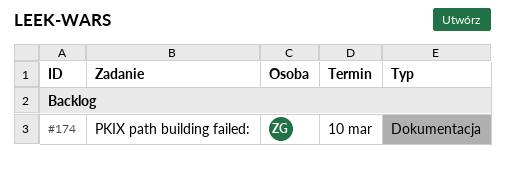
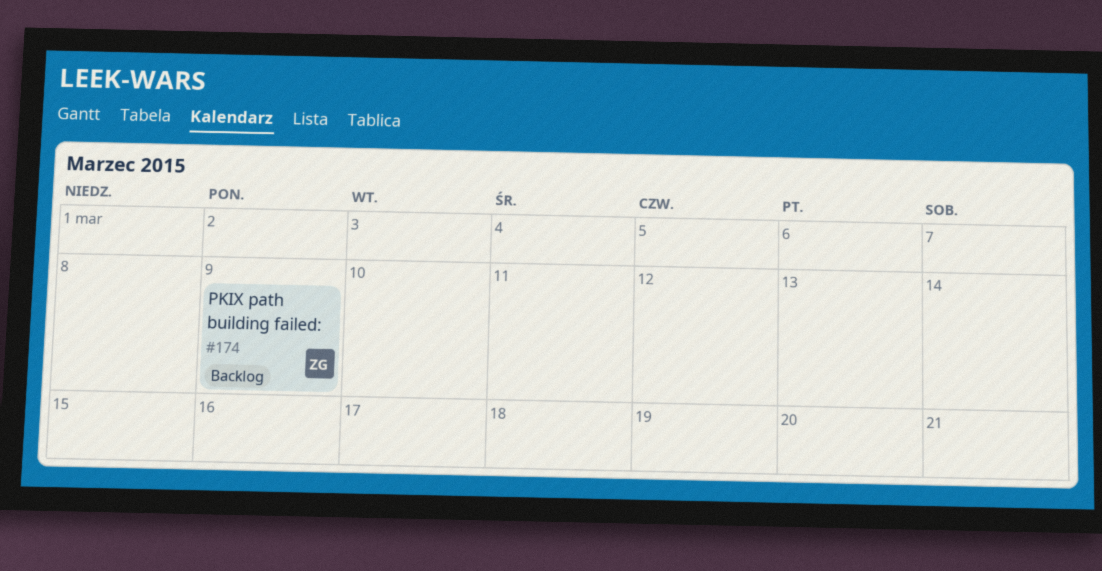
#174, due: Mar 10 -> Mar 9

